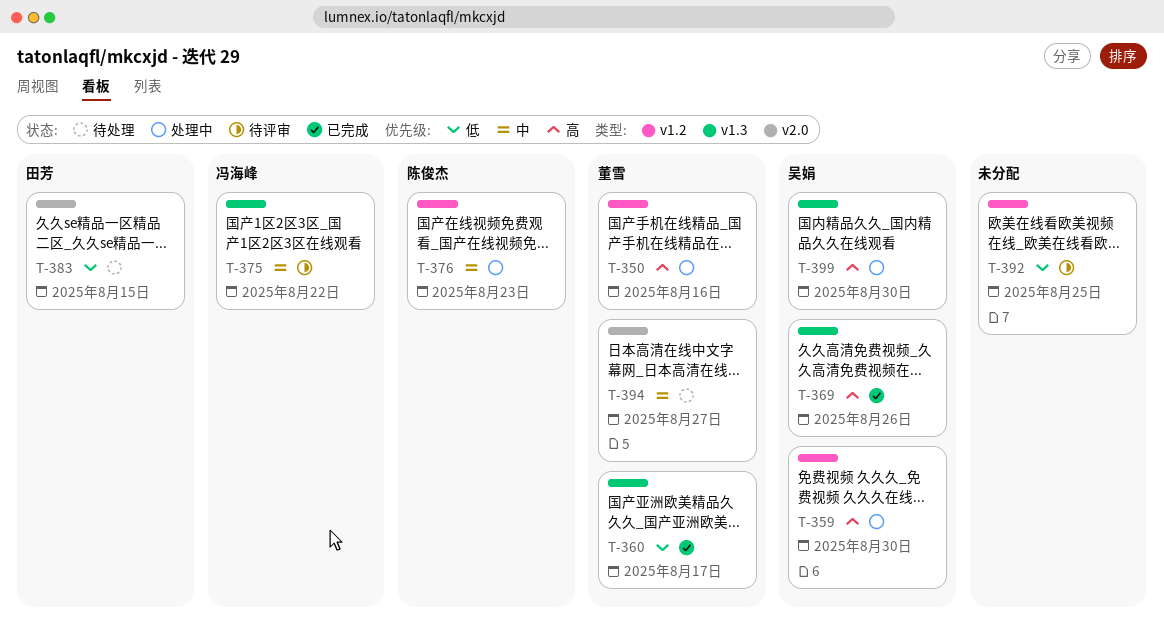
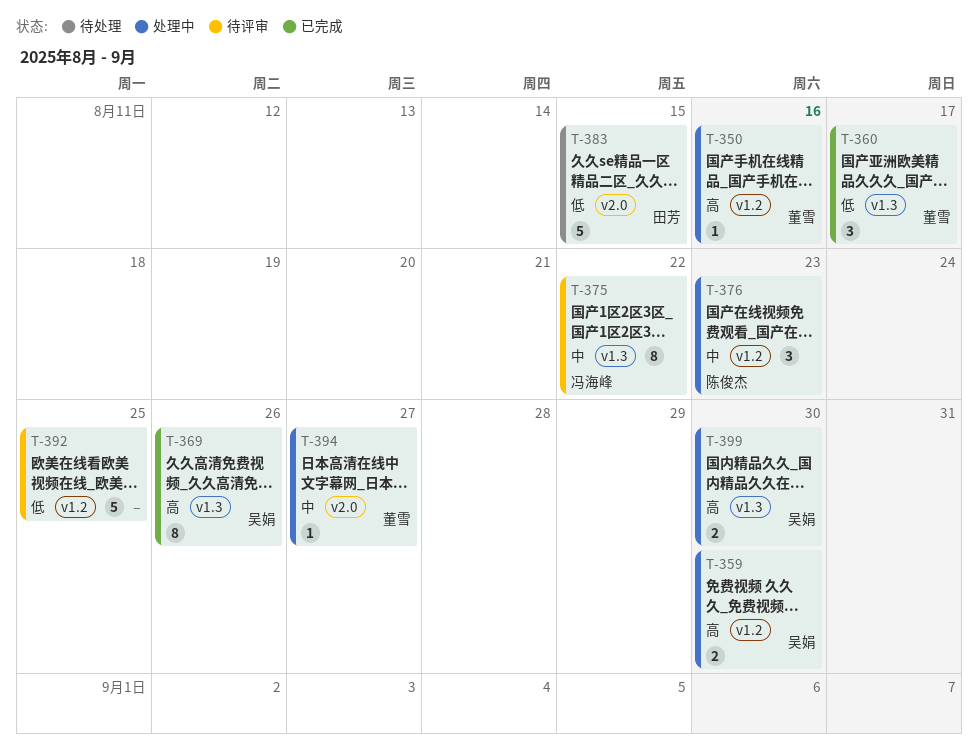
T-394, status: 待处理 -> 处理中

